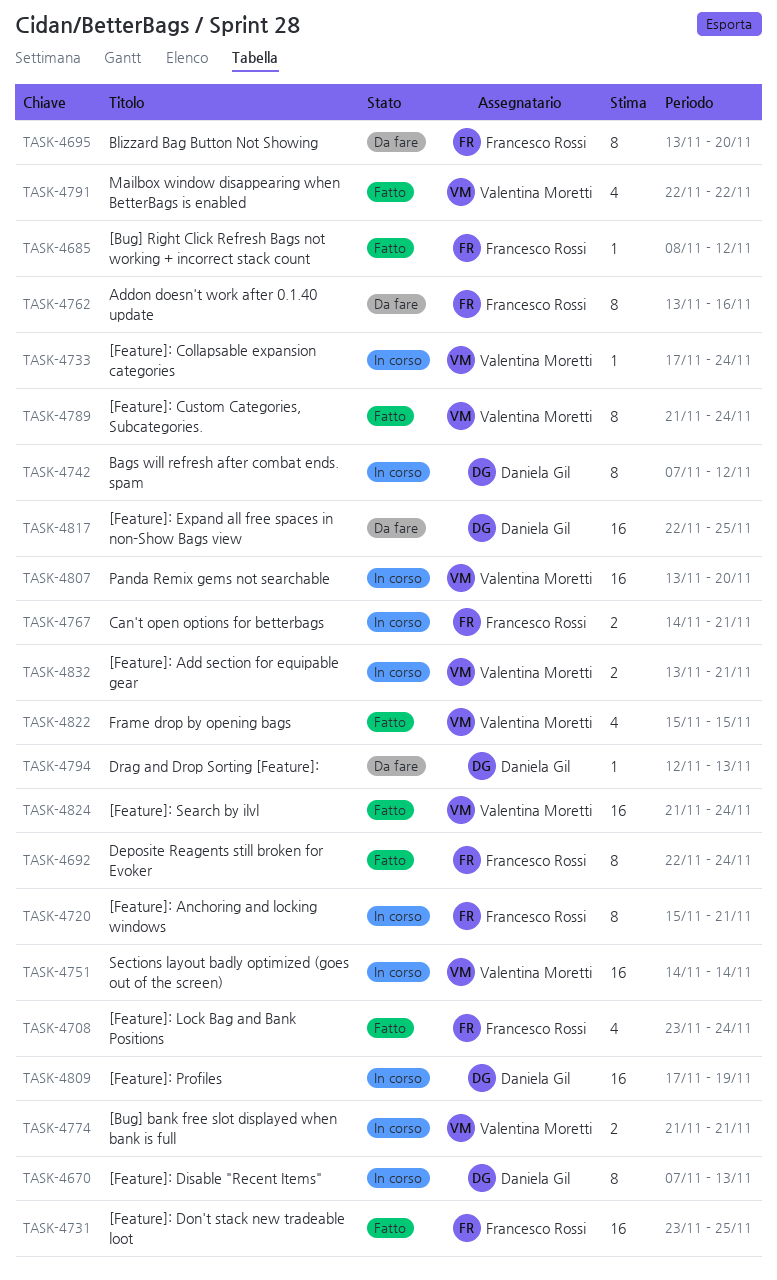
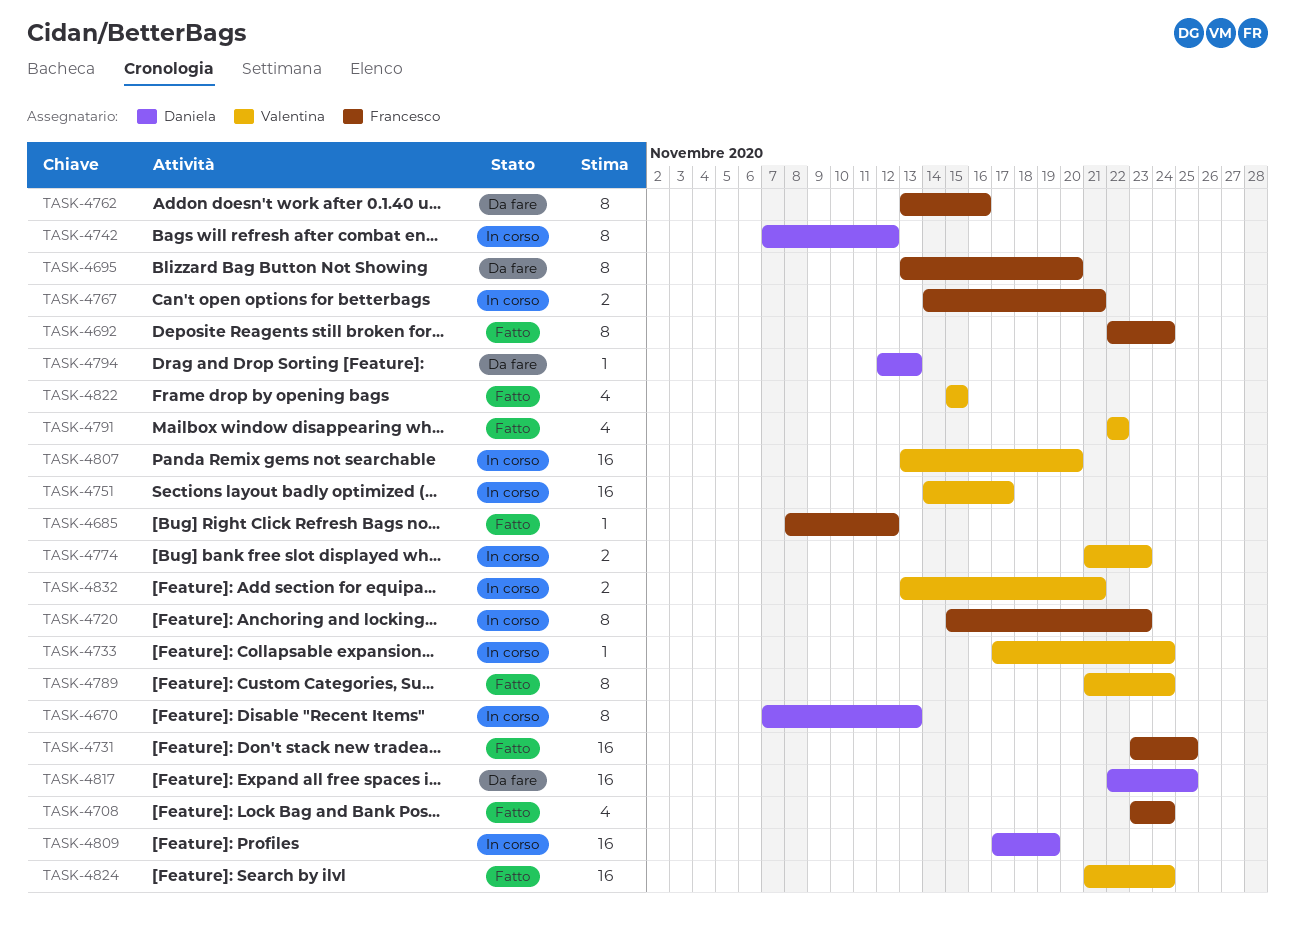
TASK-4720, due: Nov 21 -> Nov 23
TASK-4751, due: Nov 14 -> Nov 17
TASK-4774, due: Nov 21 -> Nov 23

